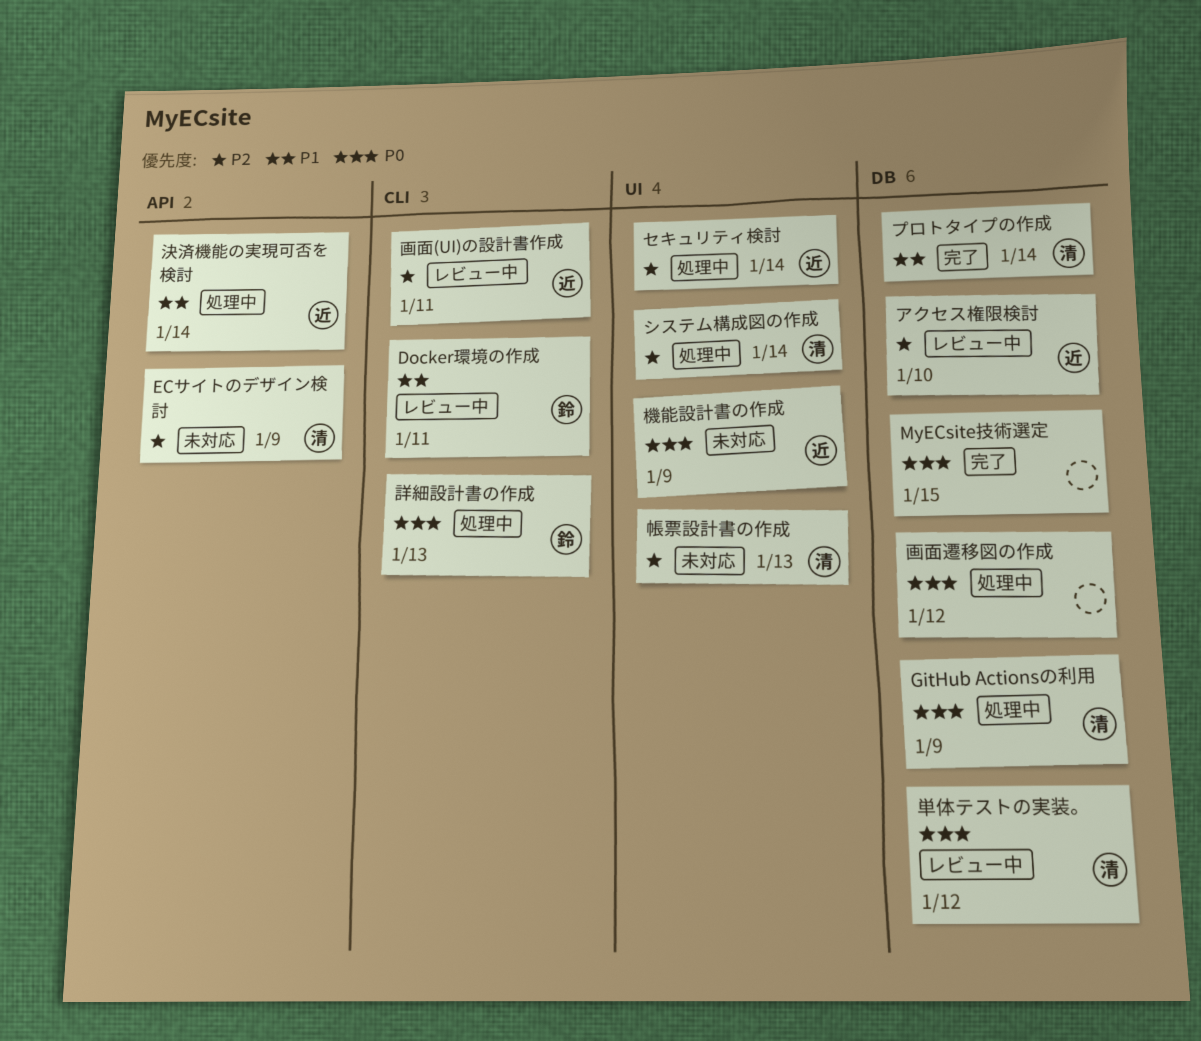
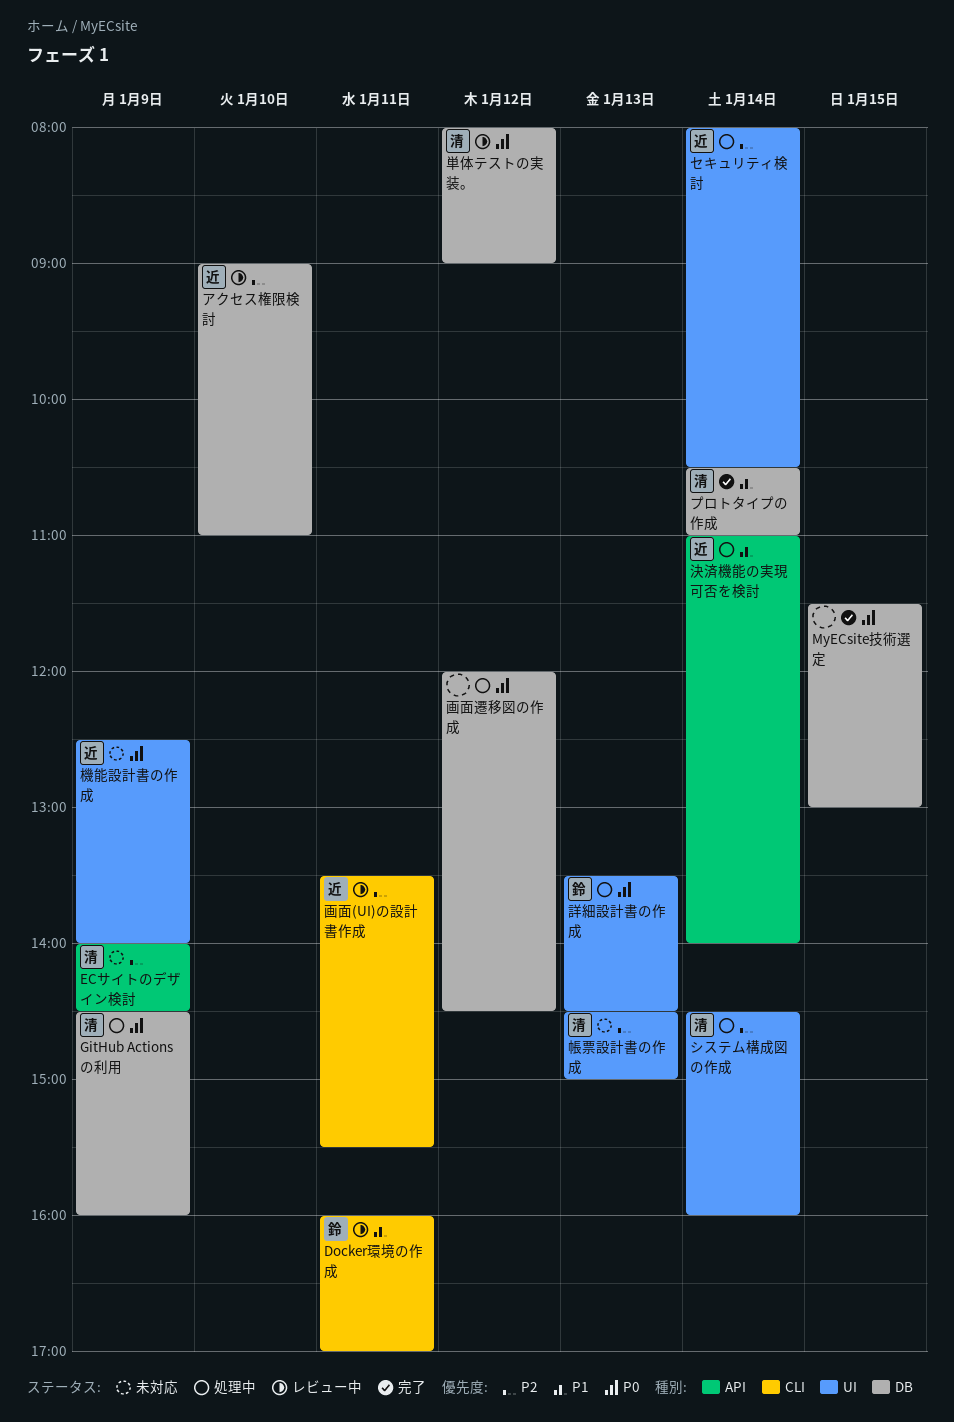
詳細設計書の作成, label: CLI -> UI

